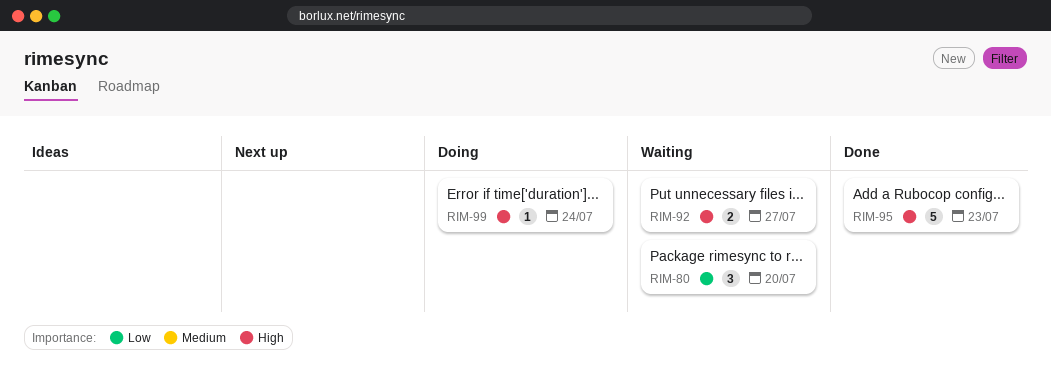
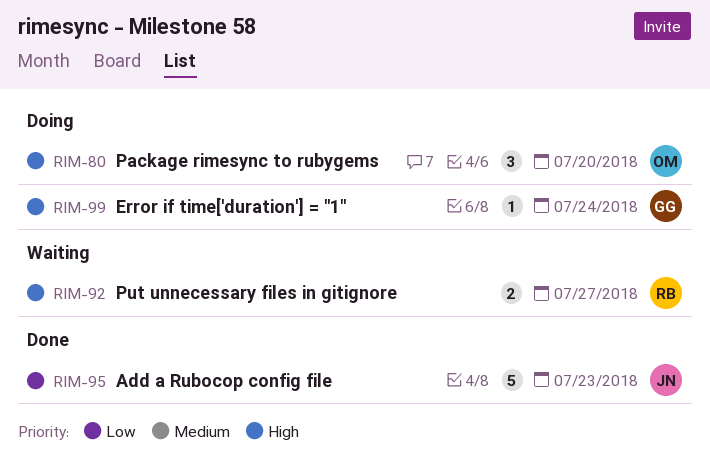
RIM-80, status: Waiting -> Doing
RIM-80, priority: Low -> High
RIM-95, priority: High -> Low

